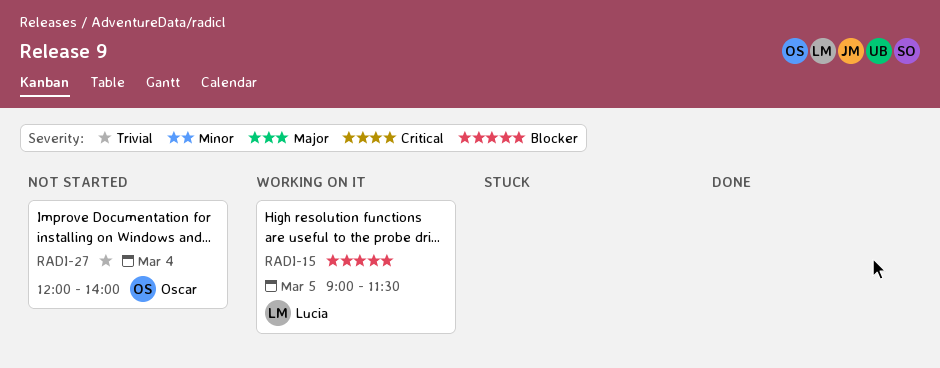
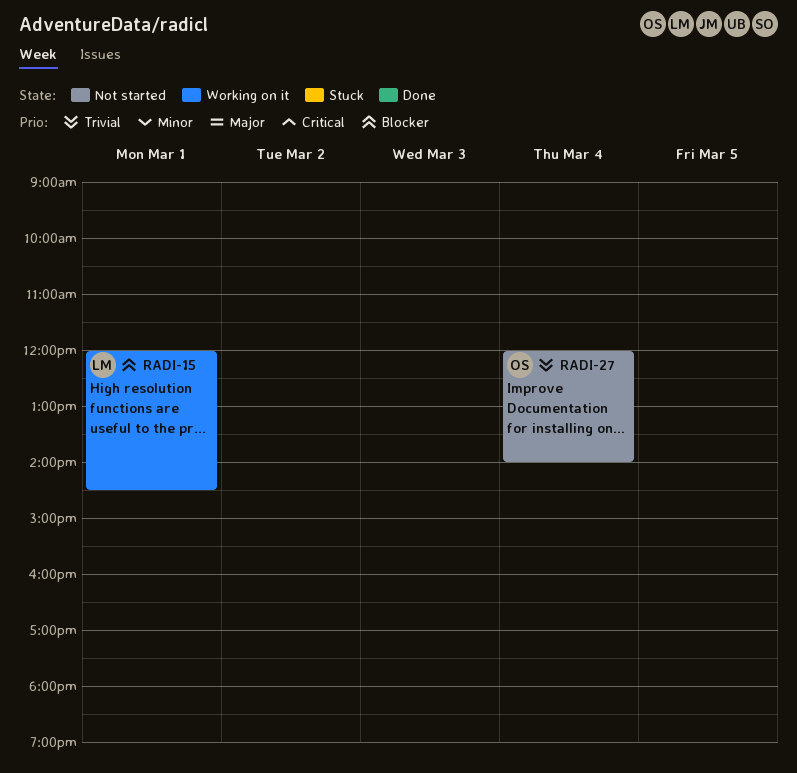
RADI-15, day: Mar 5 -> Mar 1
RADI-15, begins: 09:00 -> 12:00
RADI-15, ends: 11:30 -> 14:30

